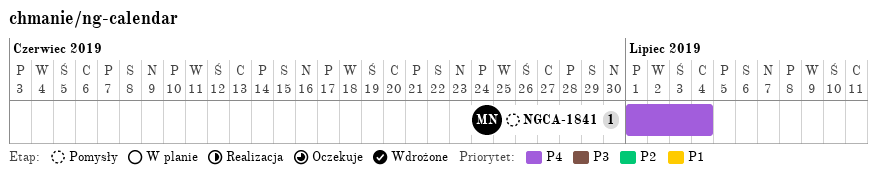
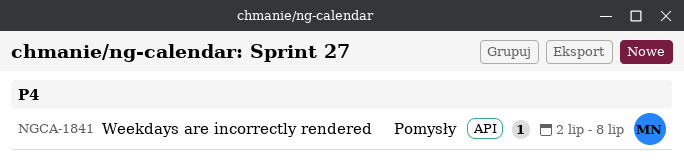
NGCA-1841, start: Jul 1 -> Jul 2
NGCA-1841, due: Jul 4 -> Jul 8

